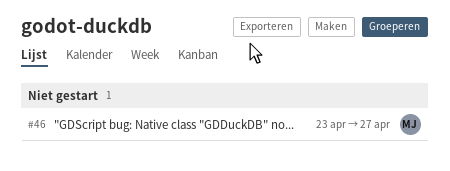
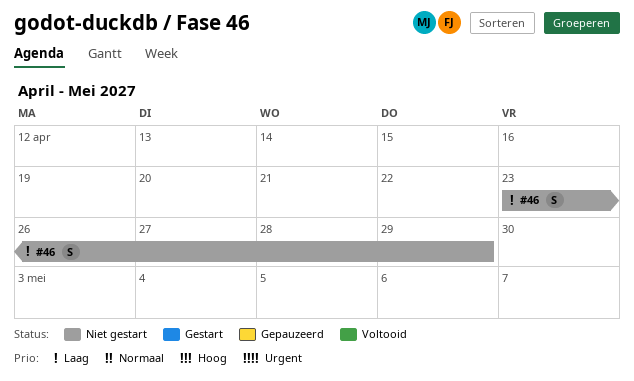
#46, due: Apr 27 -> Apr 29

